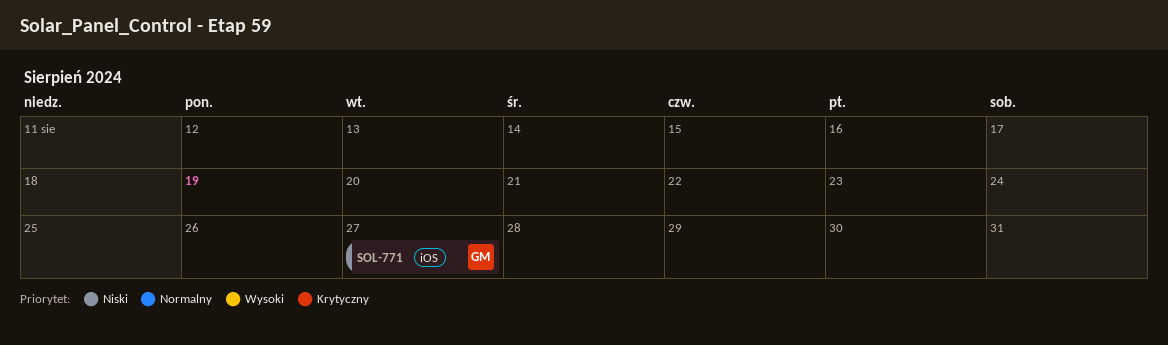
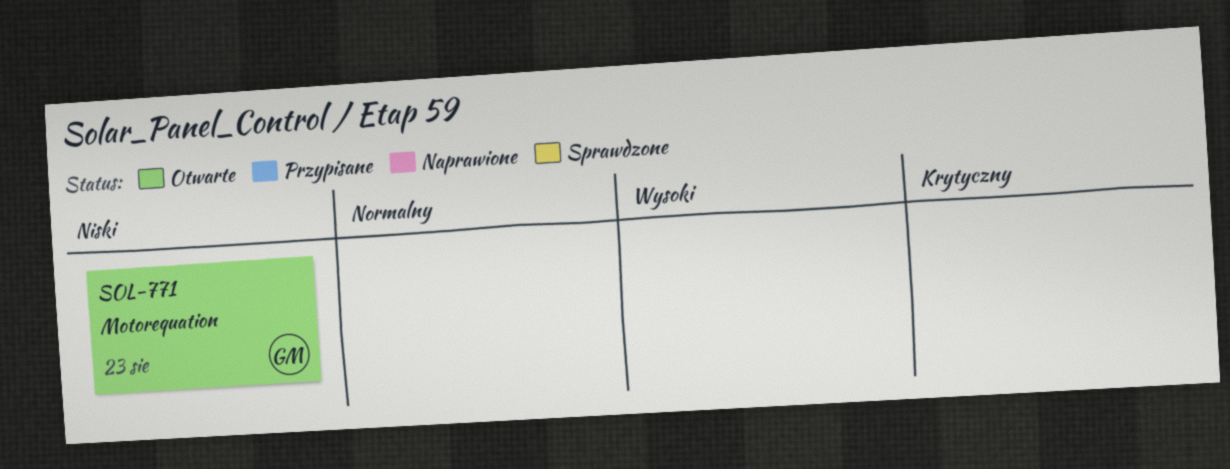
SOL-771, due: Aug 27 -> Aug 23

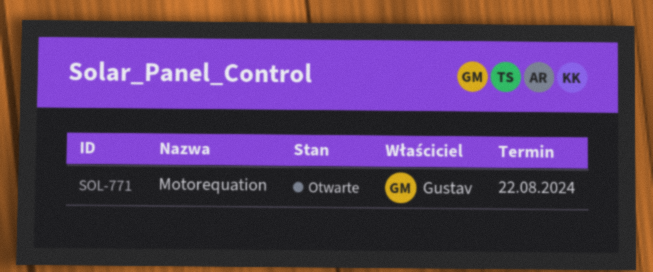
SOL-771, due: Aug 23 -> Aug 22

